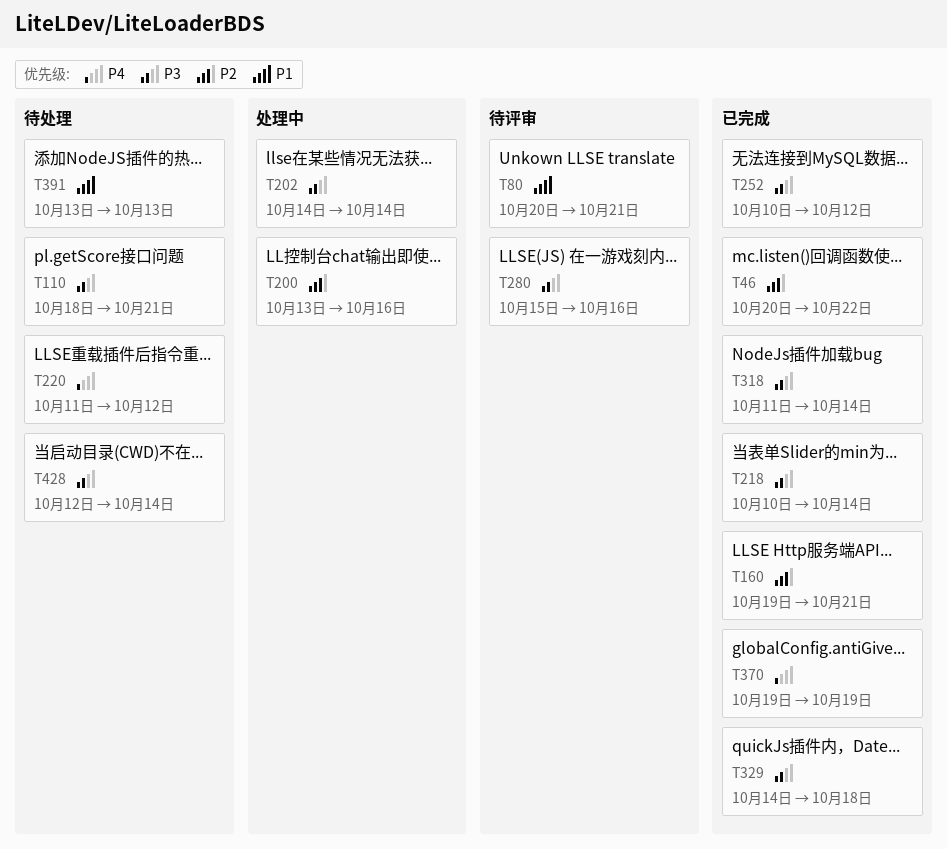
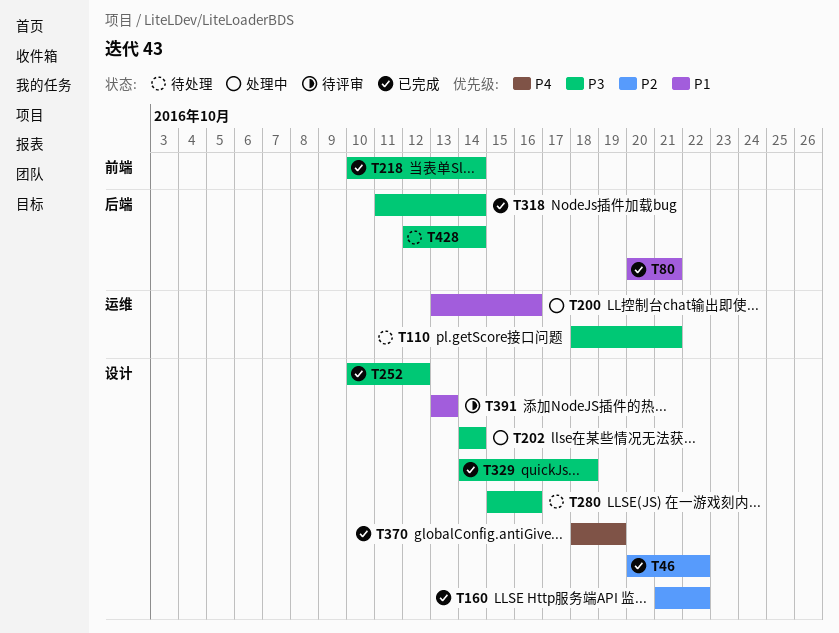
T80, status: 待评审 -> 已完成
T160, start: Oct 19 -> Oct 21
T160, due: Oct 21 -> Oct 22
T200, priority: P2 -> P1
T220: present -> none
T280, status: 待评审 -> 待处理
T370, start: Oct 19 -> Oct 18
T391, status: 待处理 -> 待评审

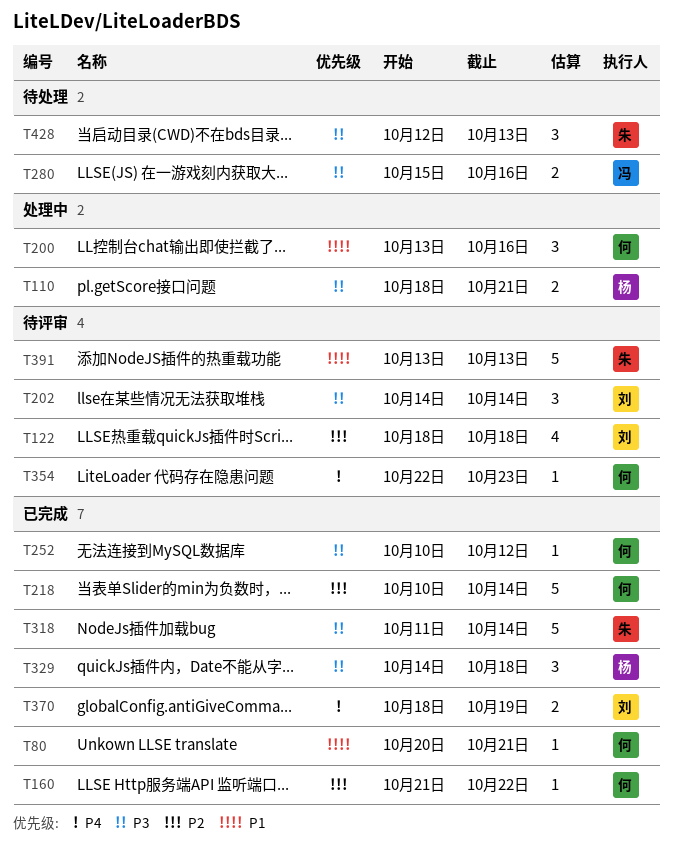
T46: present -> none
T110, status: 待处理 -> 处理中
T122: none -> present
T202, status: 处理中 -> 待评审
T218, priority: P3 -> P2
T354: none -> present
T428, due: Oct 14 -> Oct 13

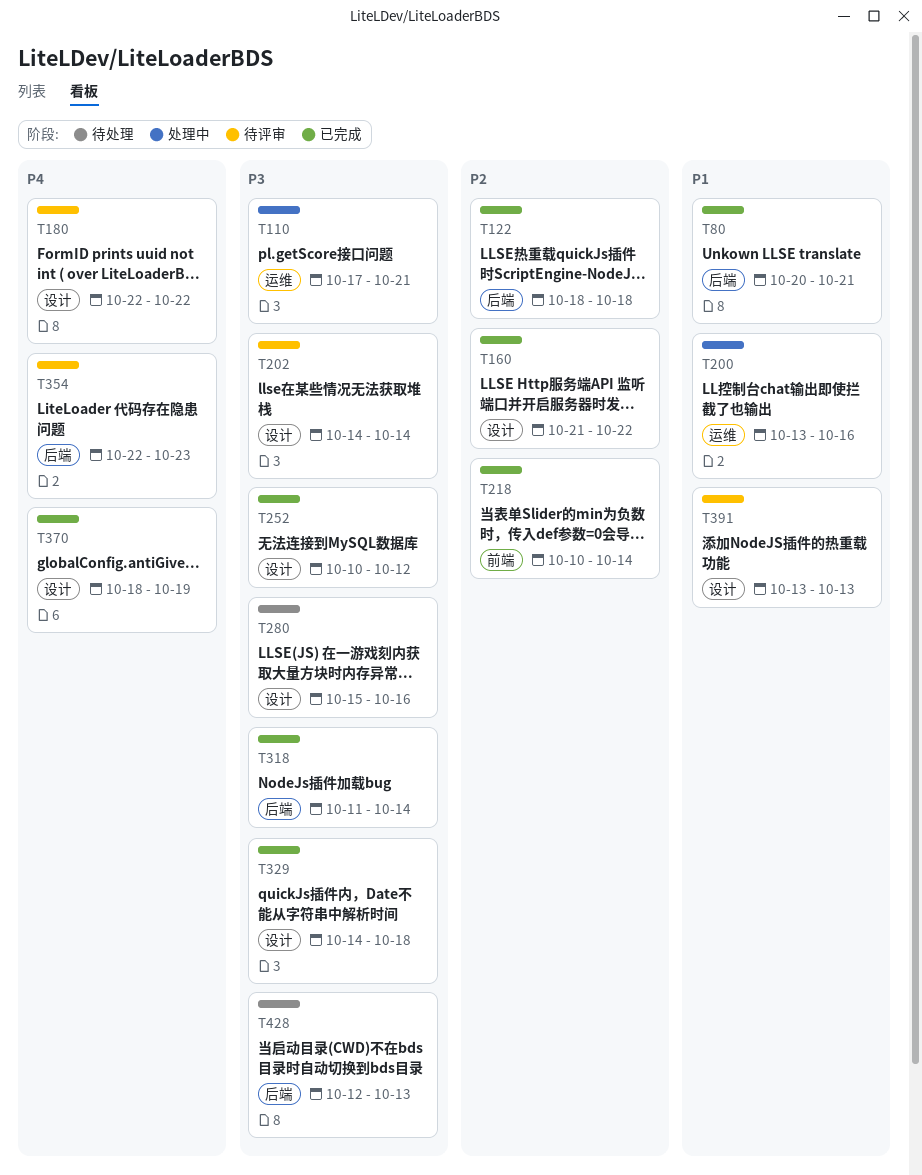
T110, start: Oct 18 -> Oct 17
T122, status: 待评审 -> 已完成
T180: none -> present

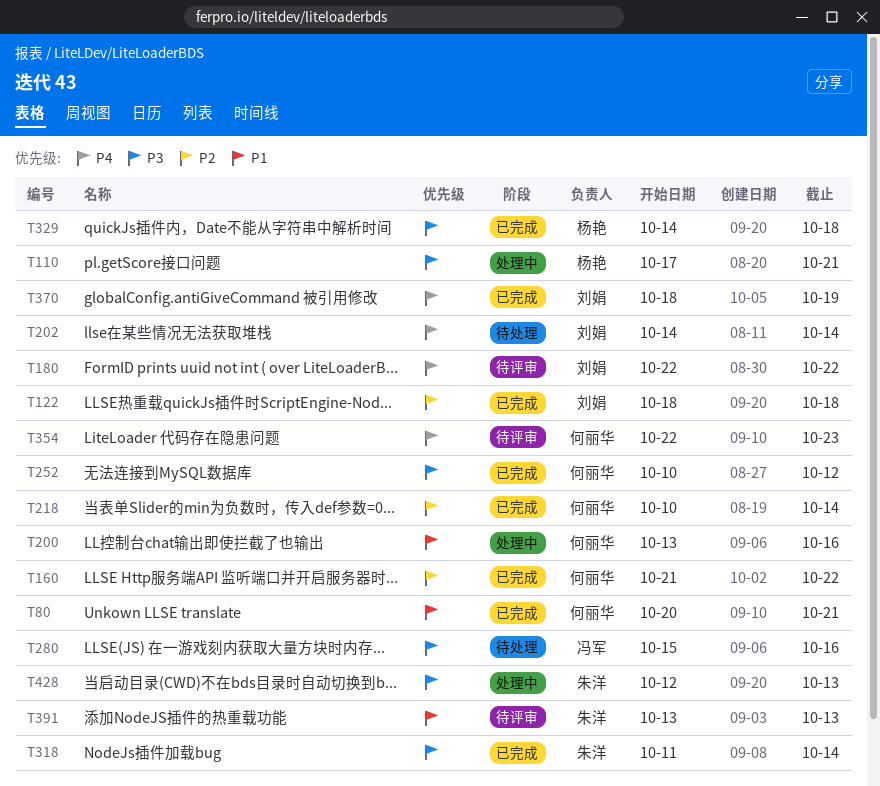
T202, status: 待评审 -> 待处理
T202, priority: P3 -> P4
T428, status: 待处理 -> 处理中

